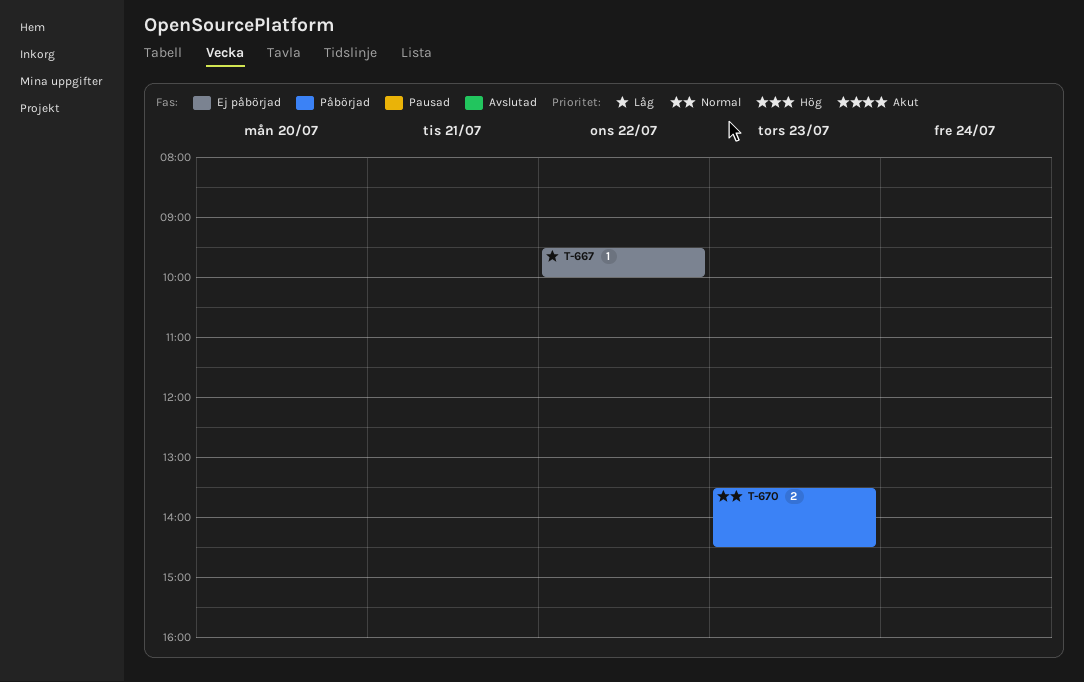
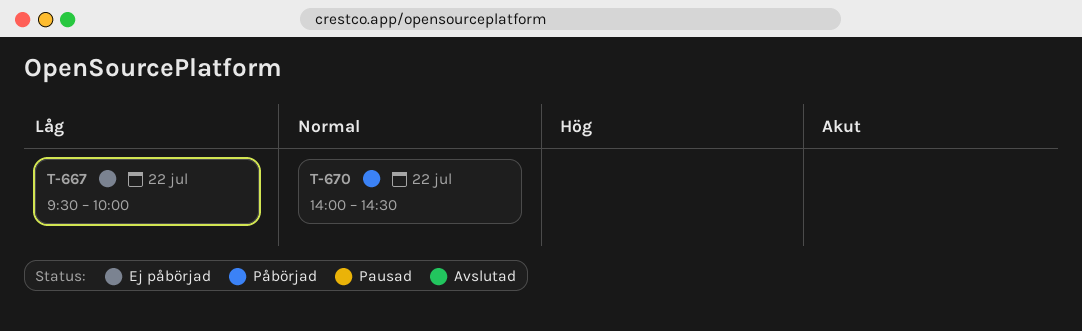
T-670, day: Jul 23 -> Jul 22
T-670, begins: 13:30 -> 14:00

